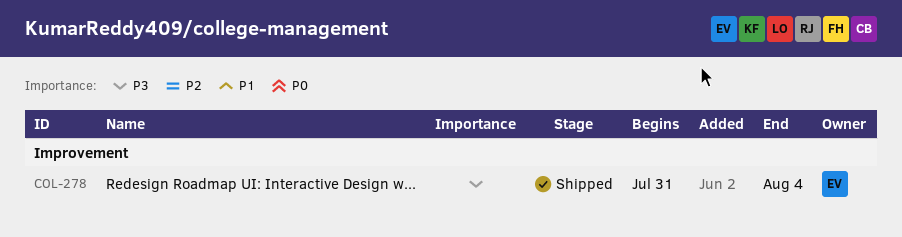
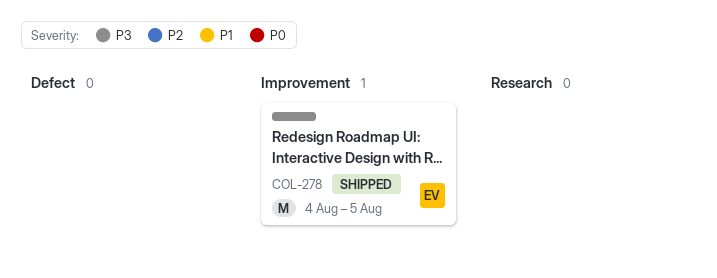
COL-278, start: Jul 31 -> Aug 4
COL-278, due: Aug 4 -> Aug 5

